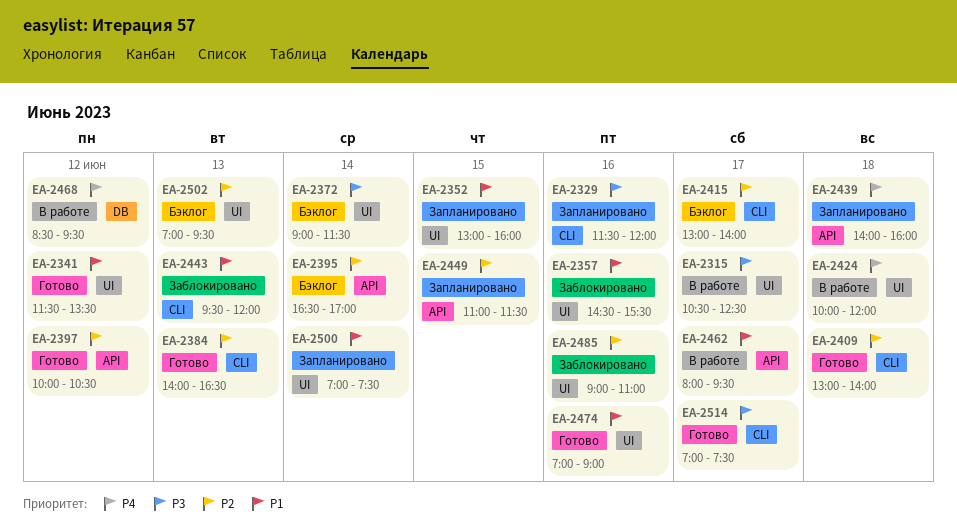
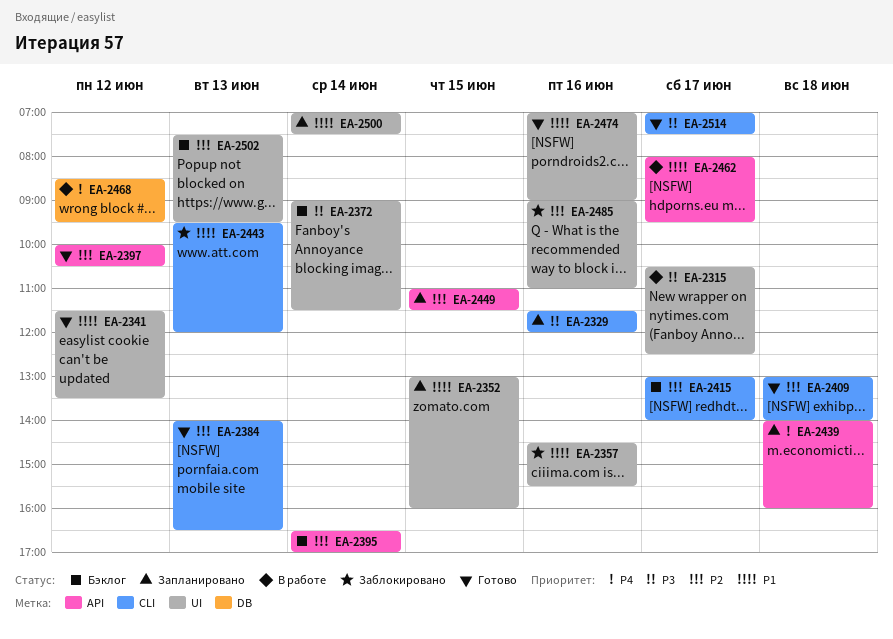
EA-2424: present -> none
EA-2502, begins: 07:00 -> 07:30

